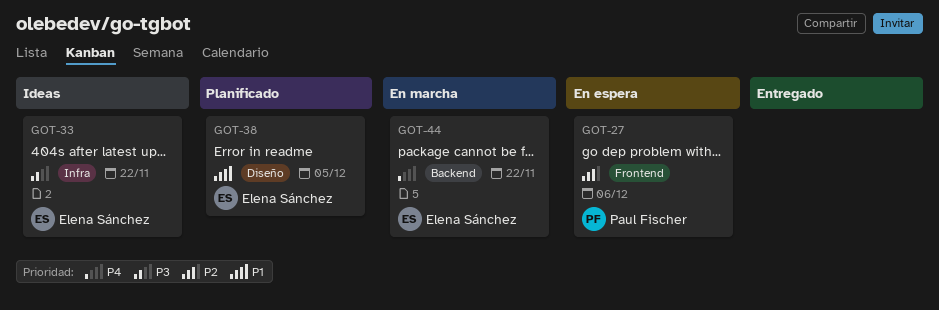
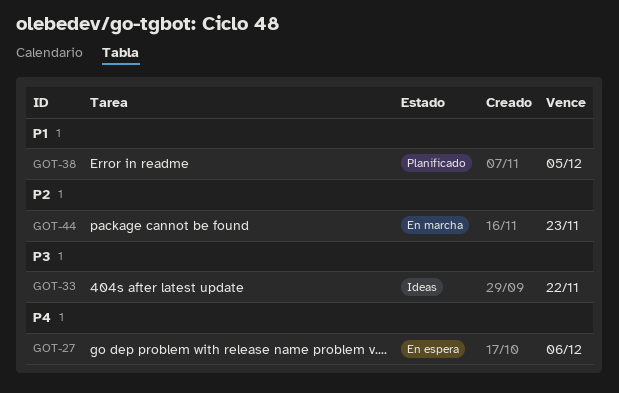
GOT-27, priority: P2 -> P4
GOT-44, priority: P4 -> P2
GOT-44, due: Nov 22 -> Nov 23

